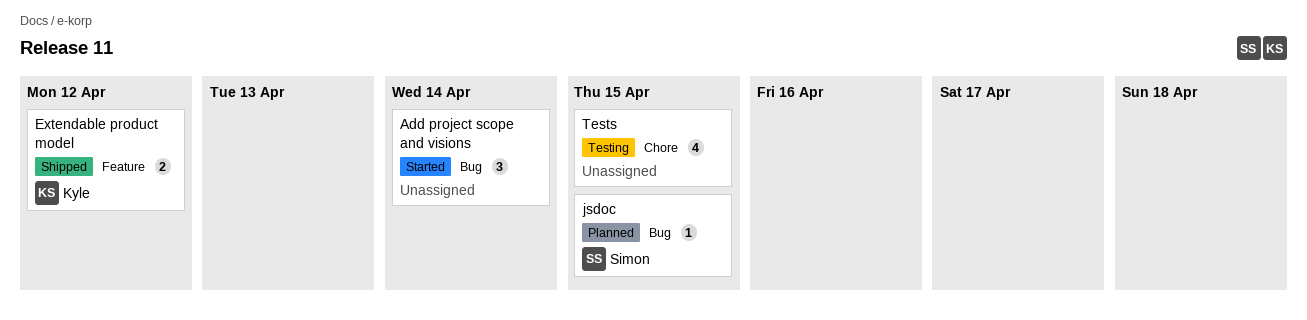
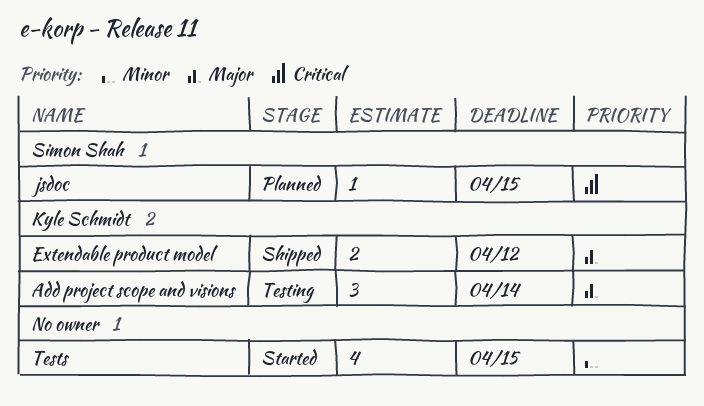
Add project scope and visions, status: Started -> Testing
Add project scope and visions, owner: none -> Kyle Schmidt
Tests, status: Testing -> Started

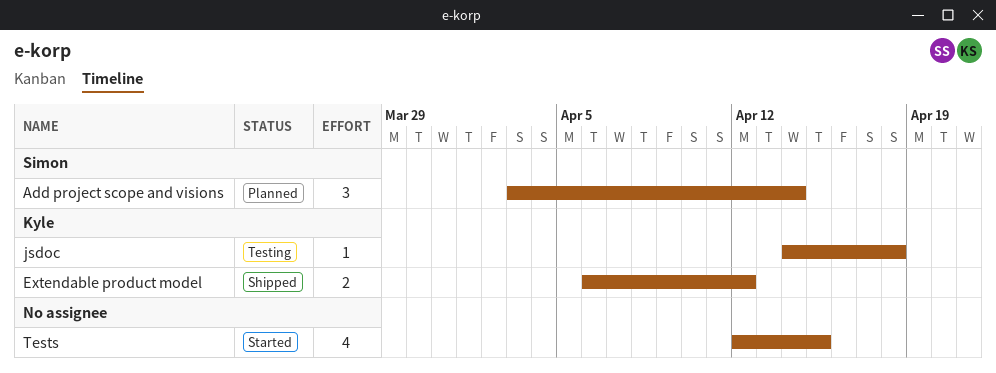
Add project scope and visions, status: Testing -> Planned
Add project scope and visions, owner: Kyle Schmidt -> Simon Shah
jsdoc, status: Planned -> Testing
jsdoc, owner: Simon Shah -> Kyle Schmidt
jsdoc, due: Apr 15 -> Apr 18

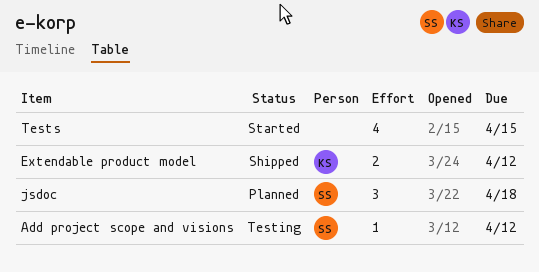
Add project scope and visions, status: Planned -> Testing
Add project scope and visions, estimate: 3 -> 1
Add project scope and visions, due: Apr 14 -> Apr 12
jsdoc, status: Testing -> Planned
jsdoc, owner: Kyle -> Simon
jsdoc, estimate: 1 -> 3

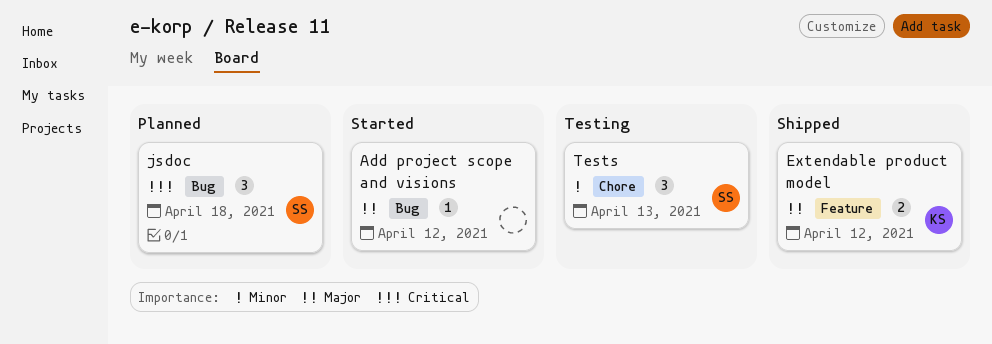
Add project scope and visions, status: Testing -> Started
Add project scope and visions, owner: SS -> none
Tests, status: Started -> Testing
Tests, owner: none -> SS
Tests, estimate: 4 -> 3
Tests, due: Apr 15 -> Apr 13

